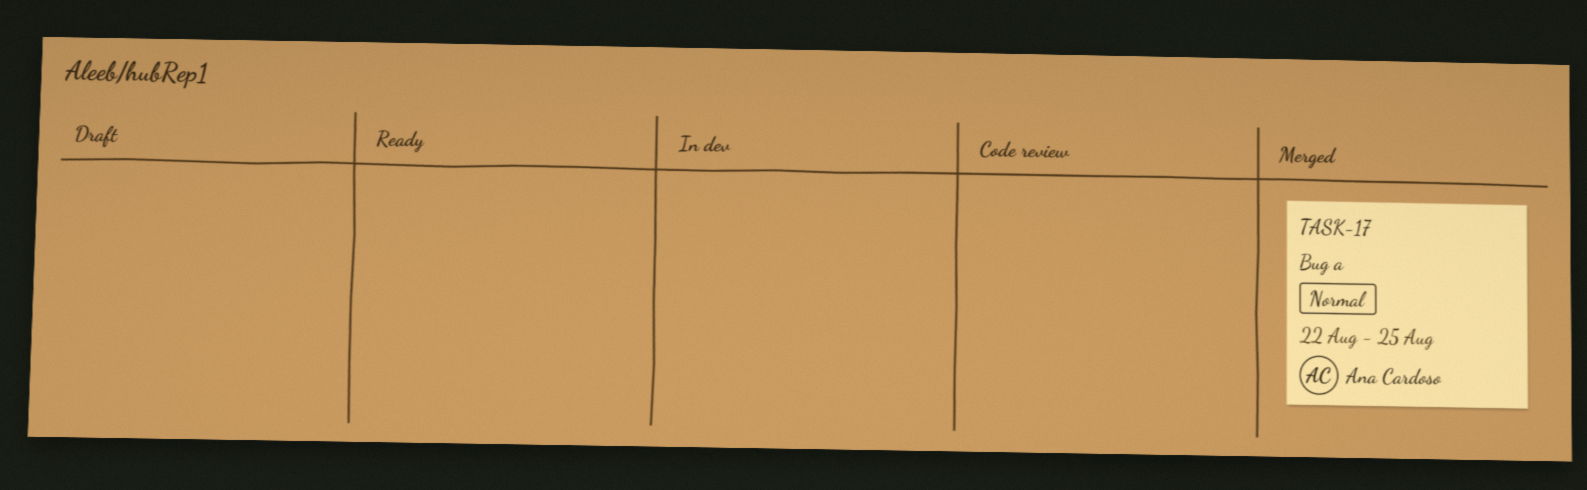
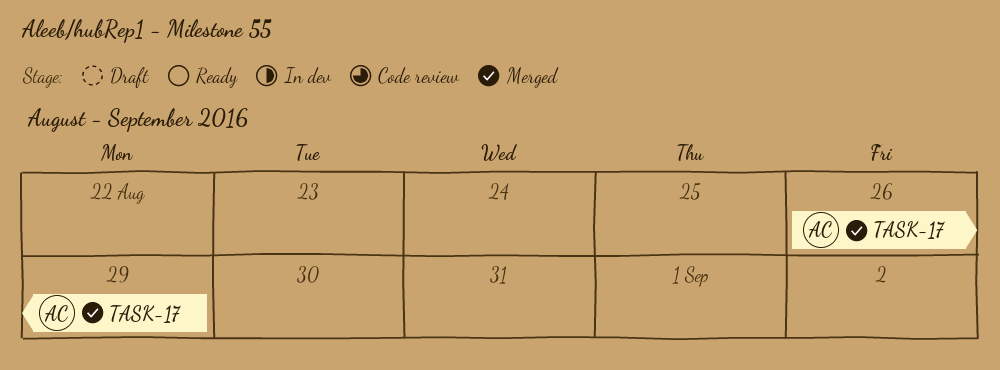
TASK-17, start: Aug 22 -> Aug 26
TASK-17, due: Aug 25 -> Aug 29

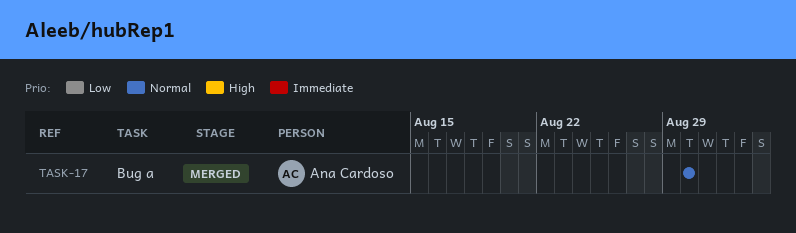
TASK-17, start: Aug 26 -> Aug 30
TASK-17, due: Aug 29 -> Aug 30

